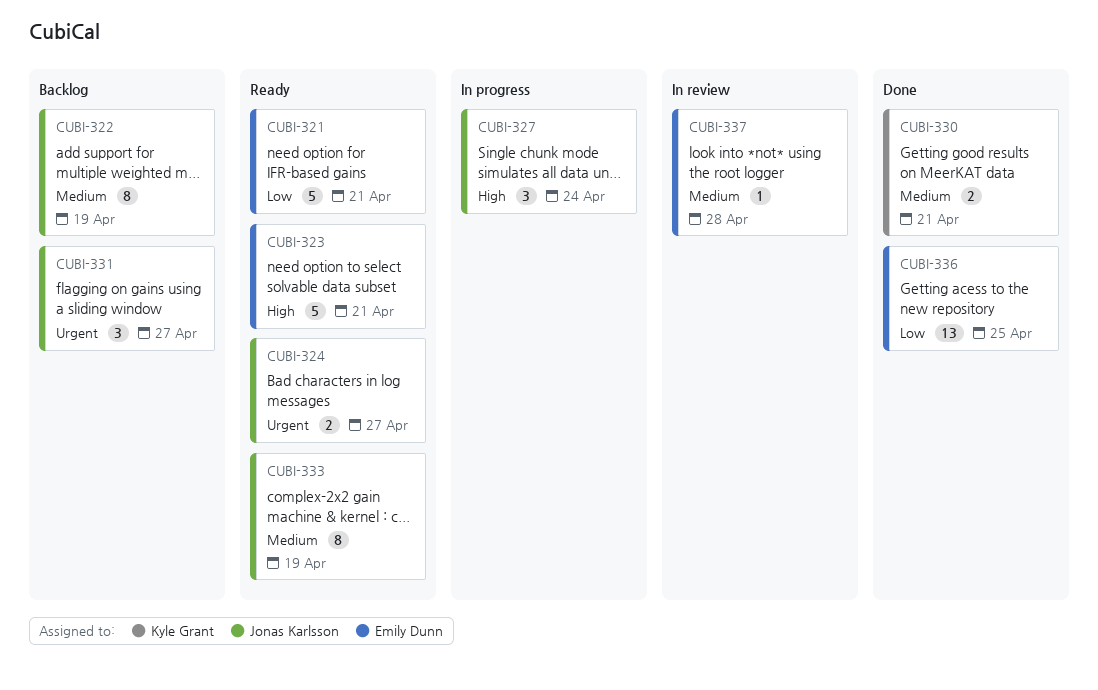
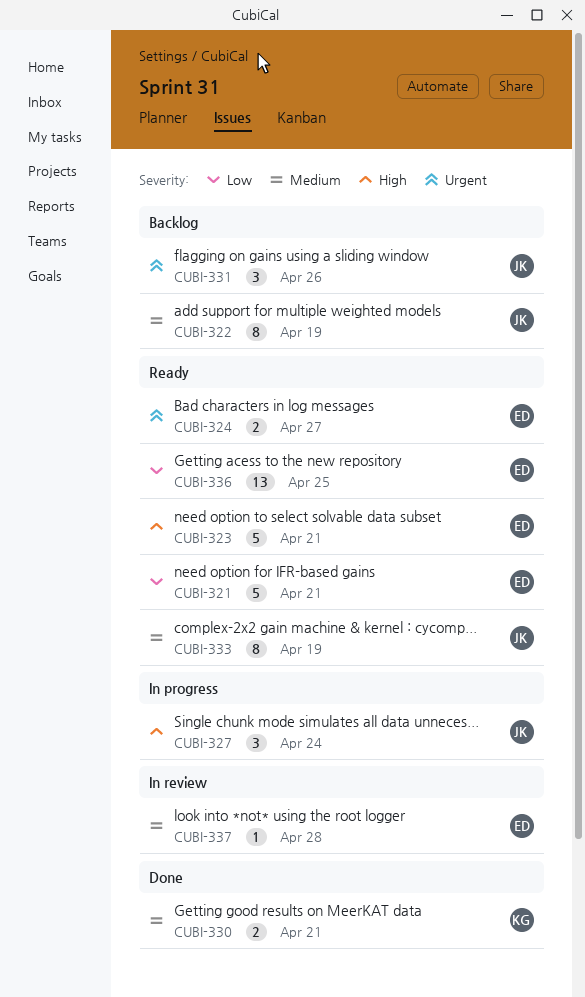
CUBI-324, owner: Jonas Karlsson -> Emily Dunn
CUBI-331, due: Apr 27 -> Apr 26
CUBI-336, status: Done -> Ready

